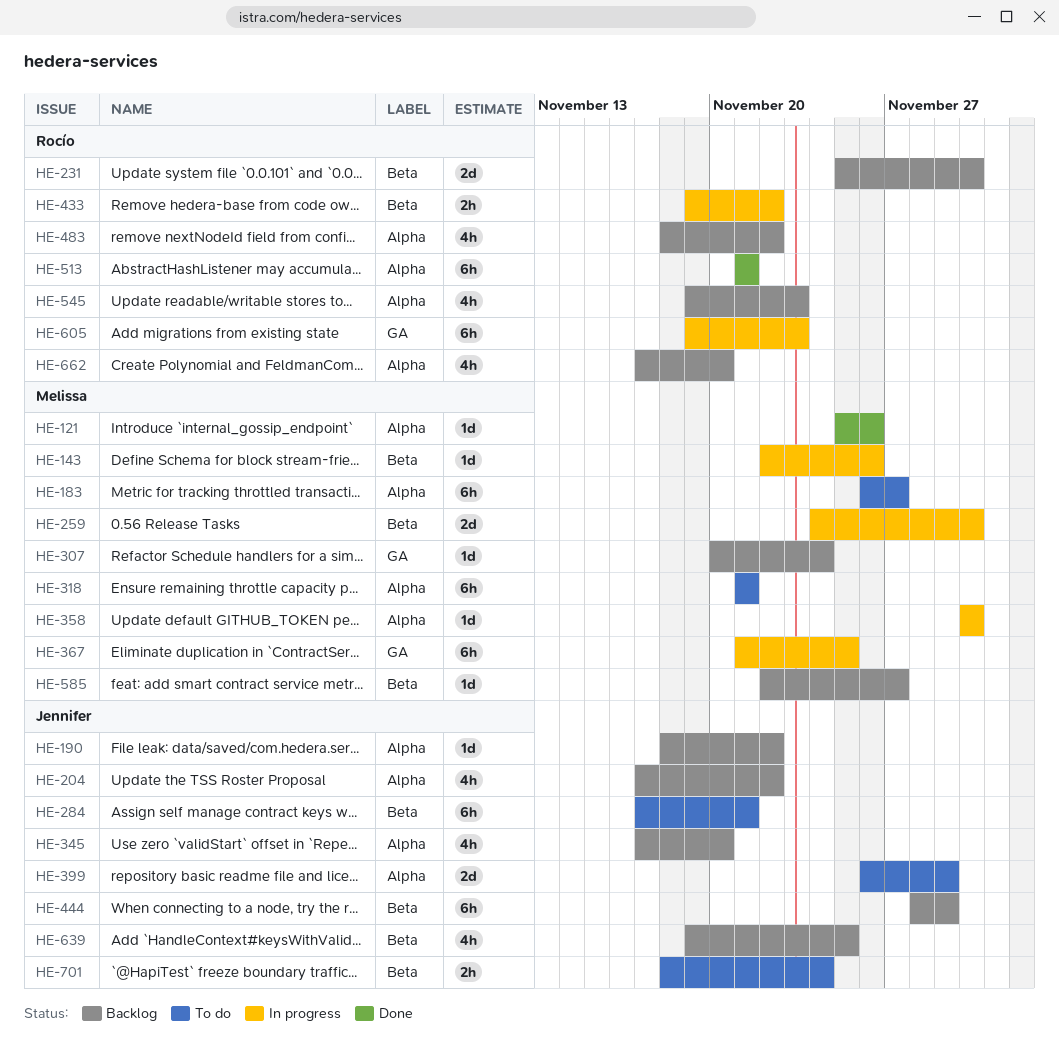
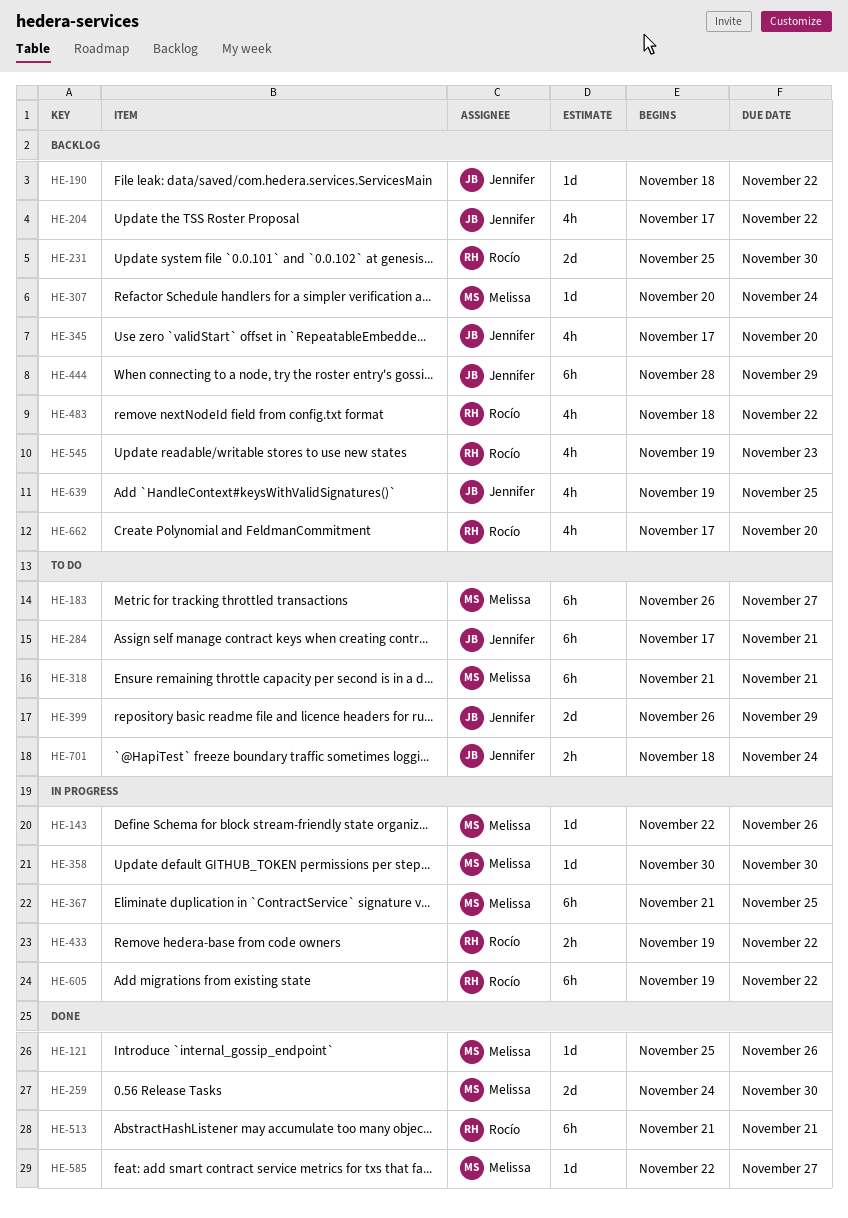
HE-259, status: In progress -> Done
HE-585, status: Backlog -> Done
HE-605, due: Nov 23 -> Nov 22

